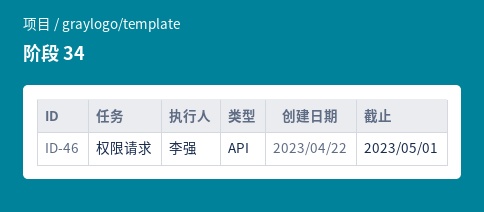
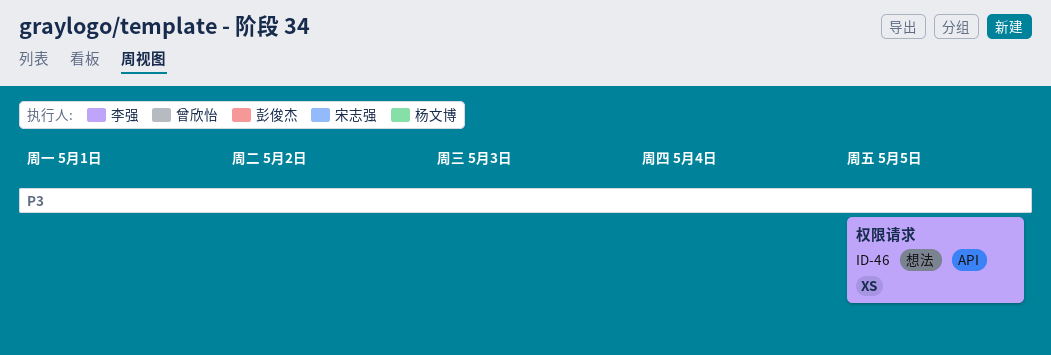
ID-46, due: May 1 -> May 5

